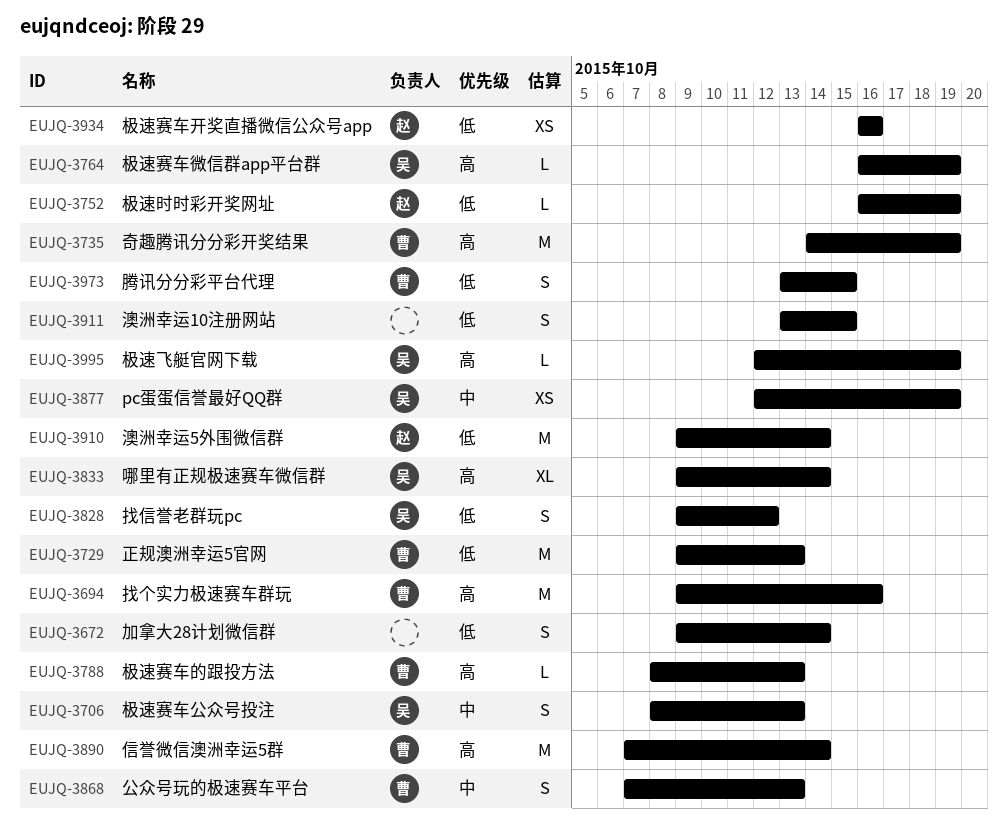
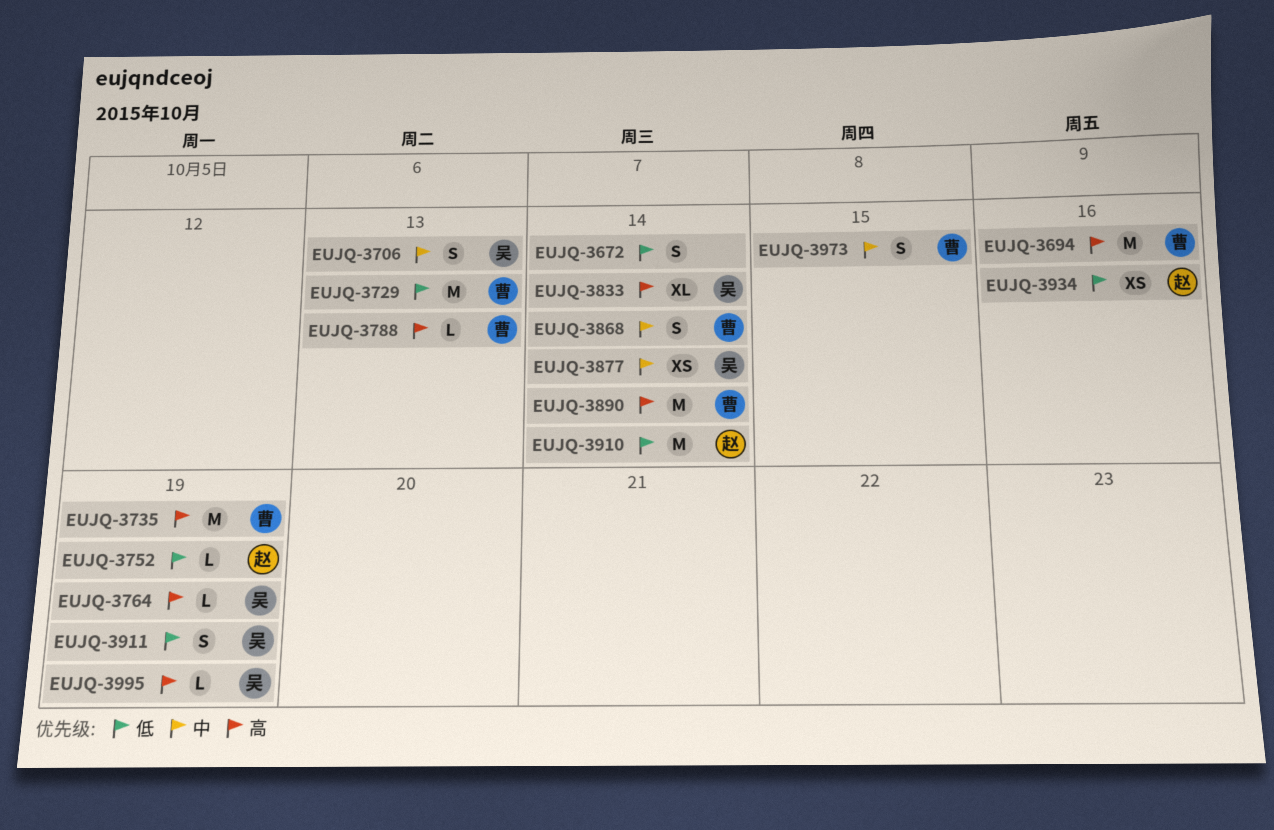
EUJQ-3828: present -> none
EUJQ-3868, due: Oct 13 -> Oct 14
EUJQ-3877, due: Oct 19 -> Oct 14
EUJQ-3911, owner: none -> 吴
EUJQ-3911, due: Oct 15 -> Oct 19
EUJQ-3973, priority: 低 -> 中

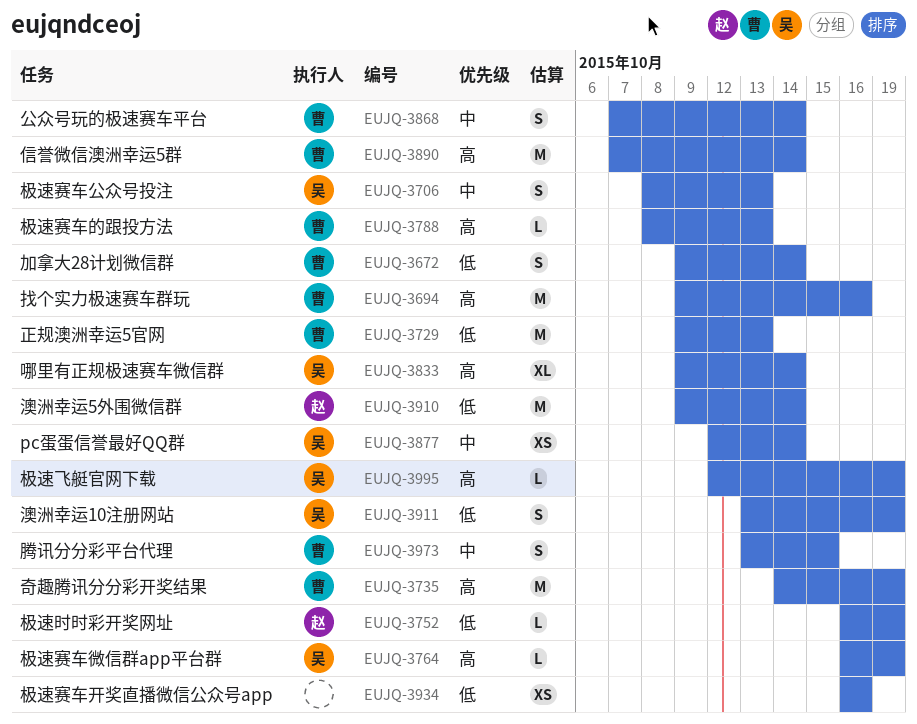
EUJQ-3672, owner: none -> 曹
EUJQ-3934, owner: 赵 -> none

